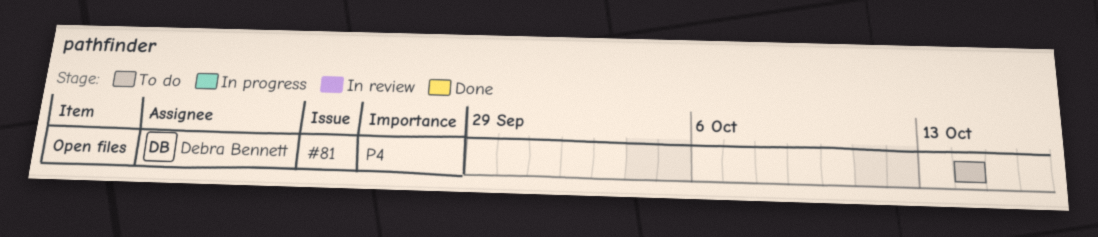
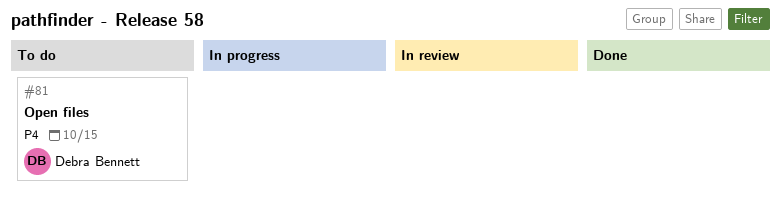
#81, due: Oct 14 -> Oct 15

